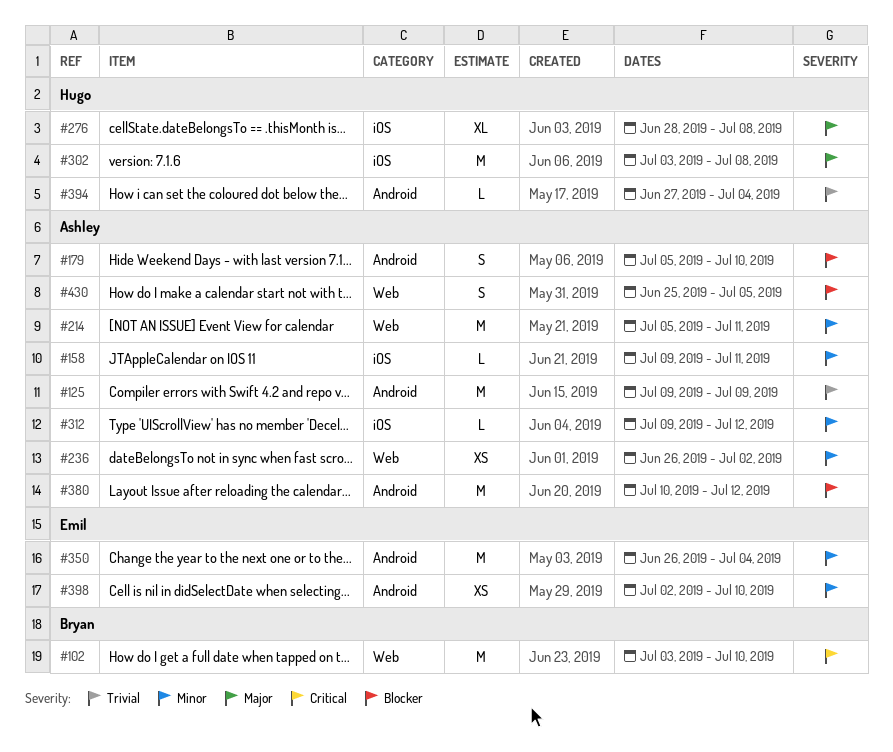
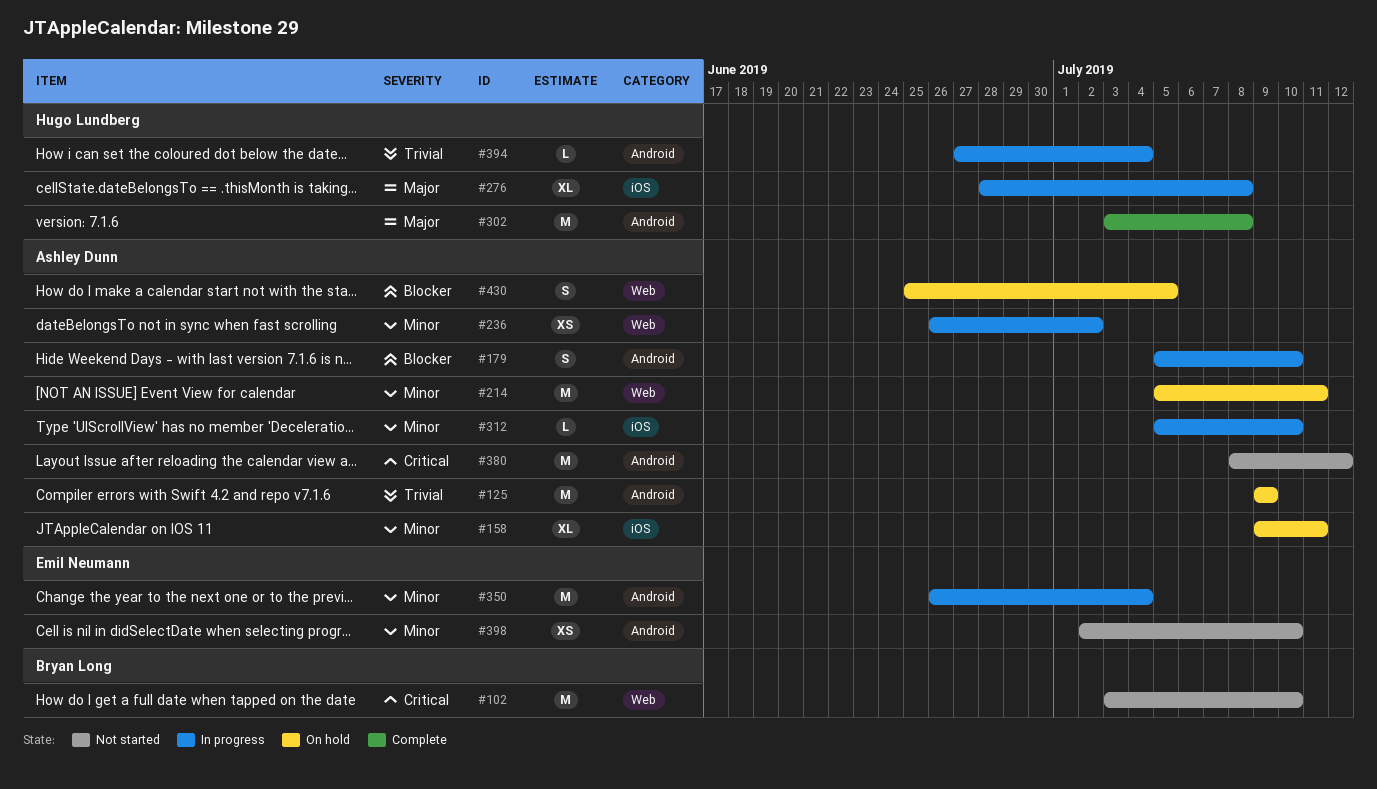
#158, estimate: L -> XL
#302, label: iOS -> Android
#312, start: Jul 9 -> Jul 5
#312, due: Jul 12 -> Jul 10
#380, priority: Blocker -> Critical
#380, start: Jul 10 -> Jul 8

